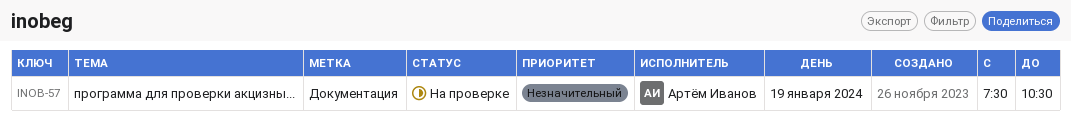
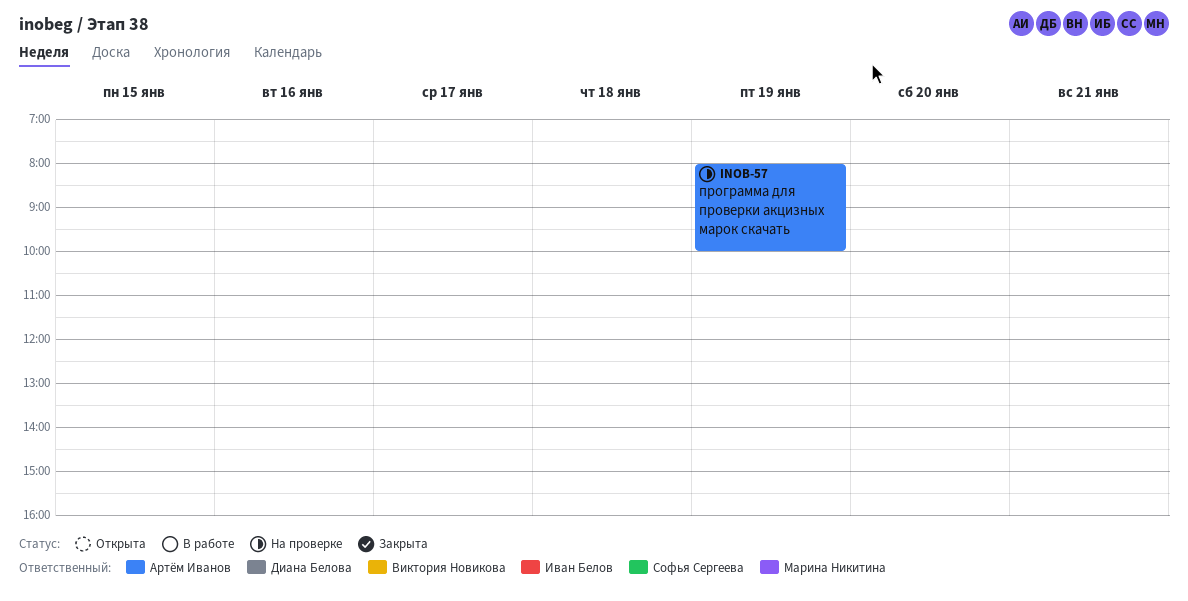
INOB-57, begins: 07:30 -> 08:00
INOB-57, ends: 10:30 -> 10:00

